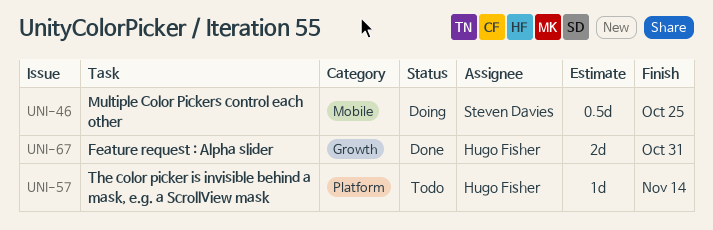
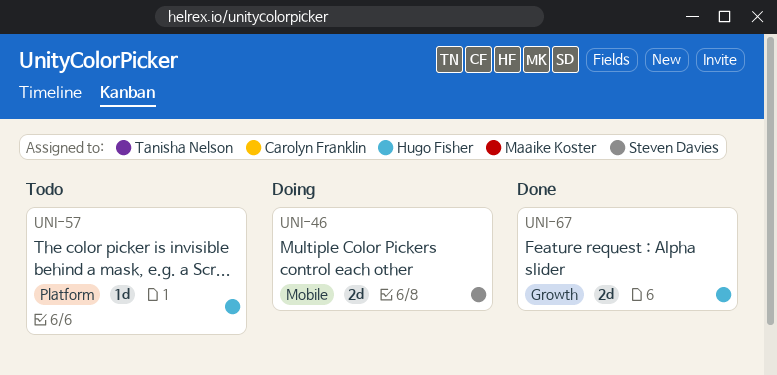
UNI-46, estimate: 0.5d -> 2d

